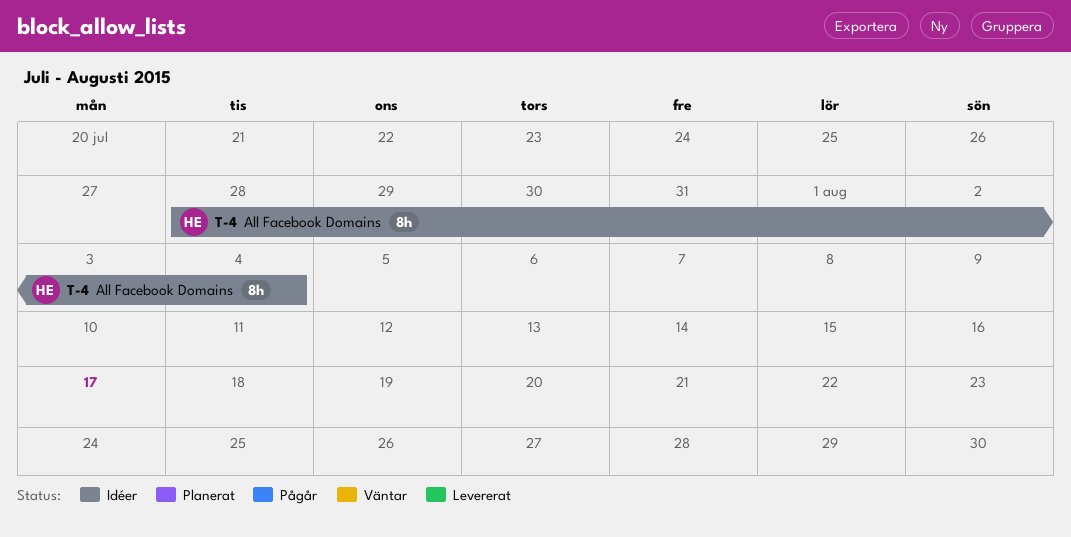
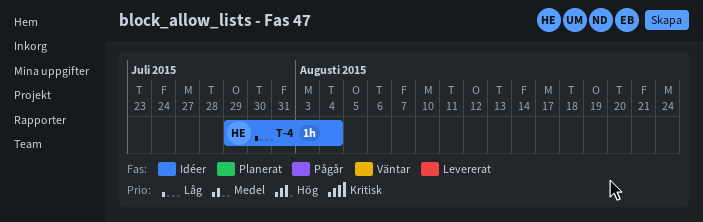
T-4, estimate: 8h -> 1h
T-4, start: Jul 28 -> Jul 29

